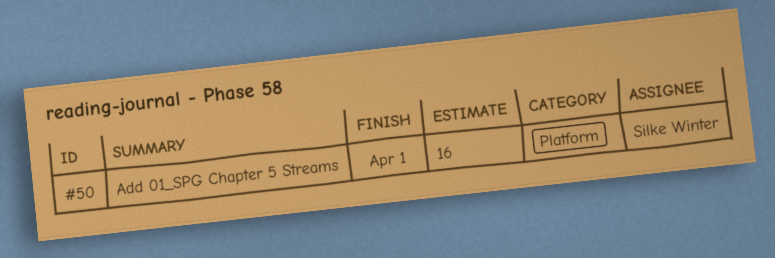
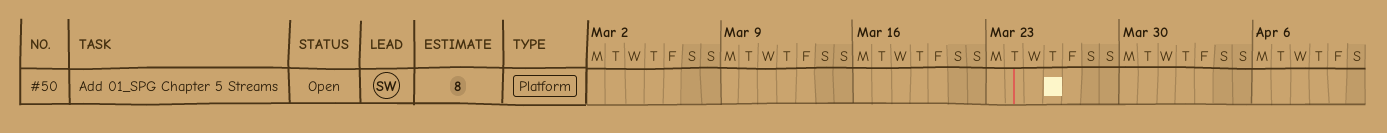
#50, estimate: 16 -> 8
#50, due: Apr 1 -> Mar 26

